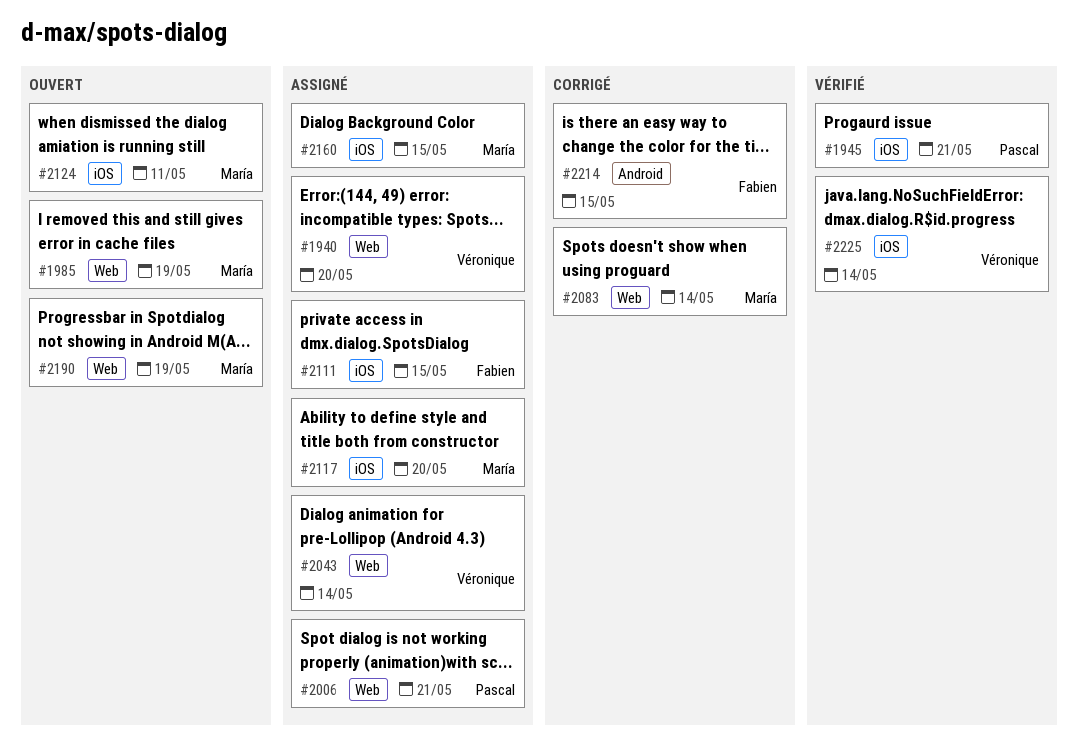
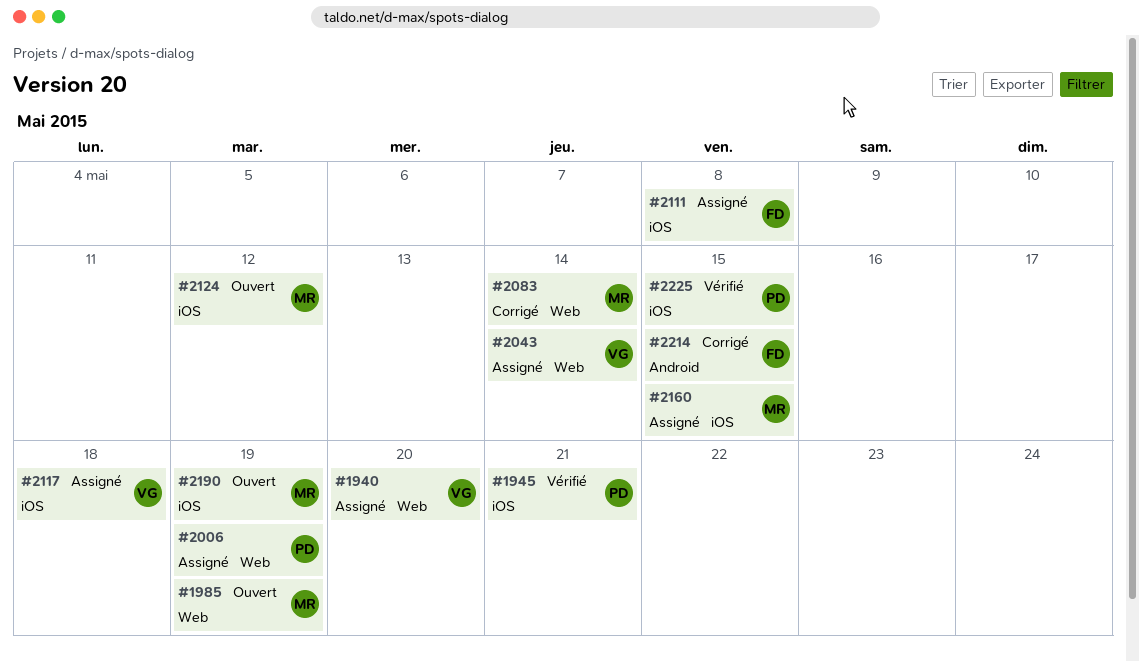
#2006, due: May 21 -> May 19
#2111, due: May 15 -> May 8
#2117, owner: María -> Véronique
#2117, due: May 20 -> May 18
#2124, due: May 11 -> May 12
#2190, label: Web -> iOS
#2225, owner: Véronique -> Pascal
#2225, due: May 14 -> May 15

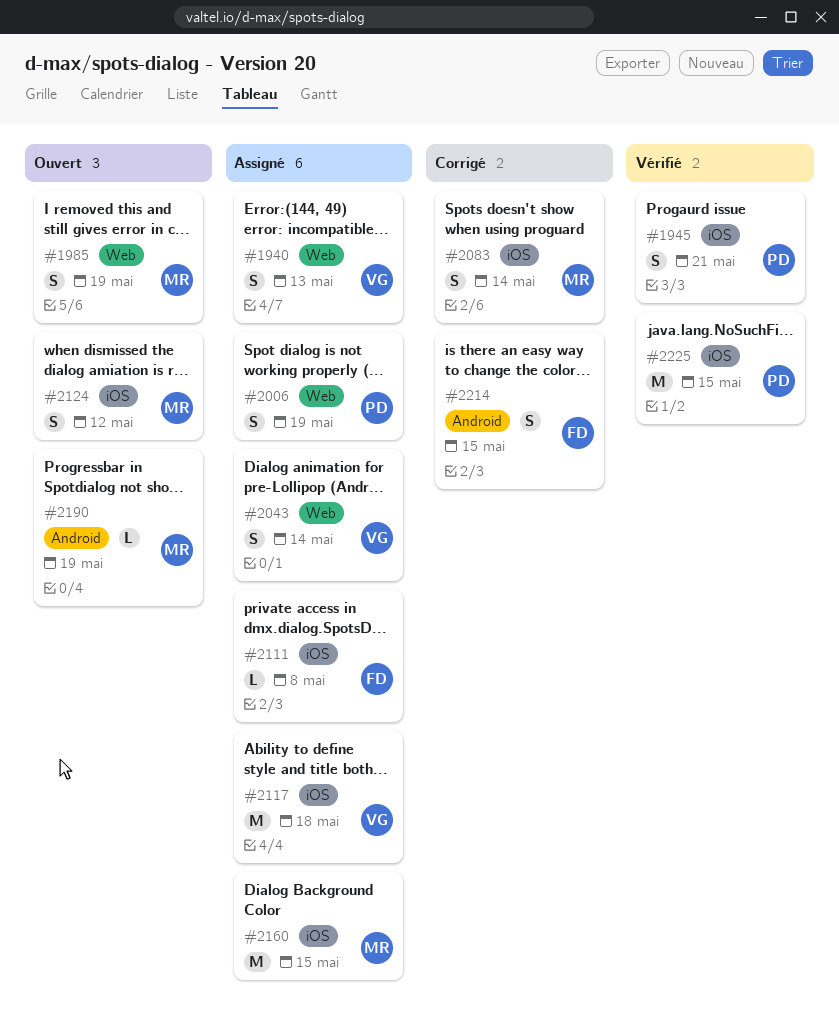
#1940, due: May 20 -> May 13
#2083, label: Web -> iOS
#2190, label: iOS -> Android

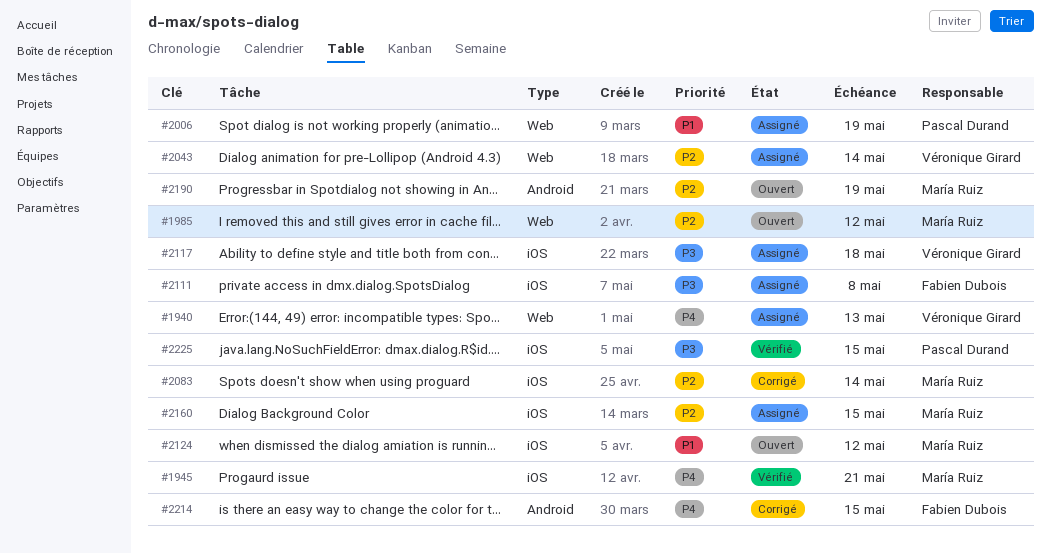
#1945, owner: Pascal Durand -> María Ruiz
#1985, due: May 19 -> May 12

